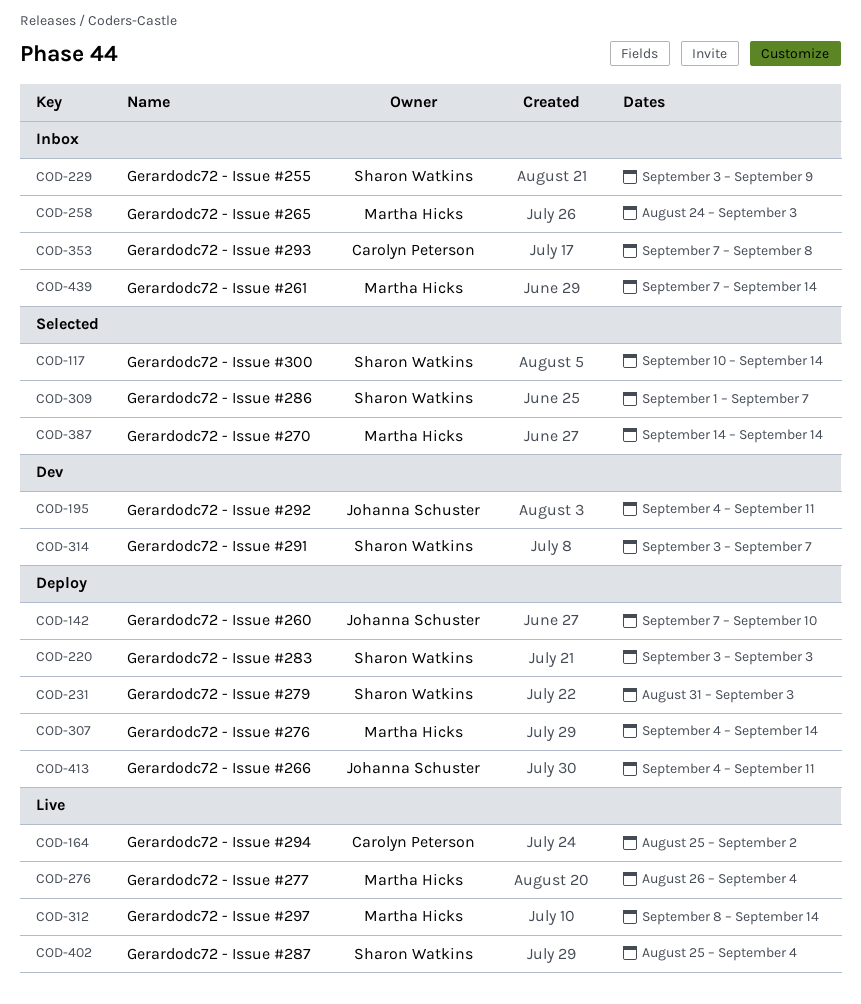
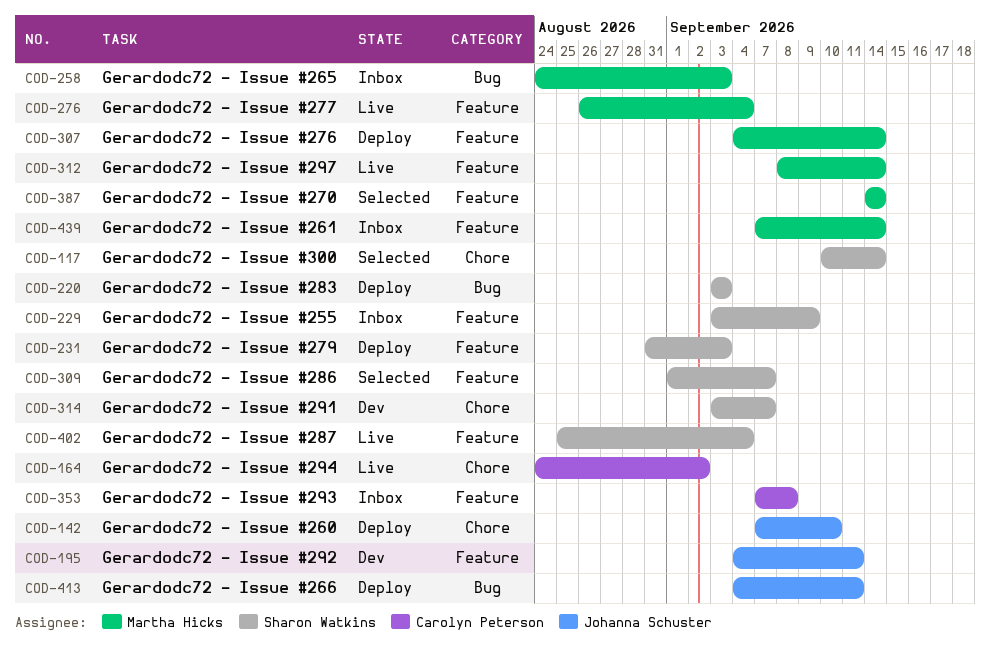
COD-164, start: Aug 25 -> Aug 24

